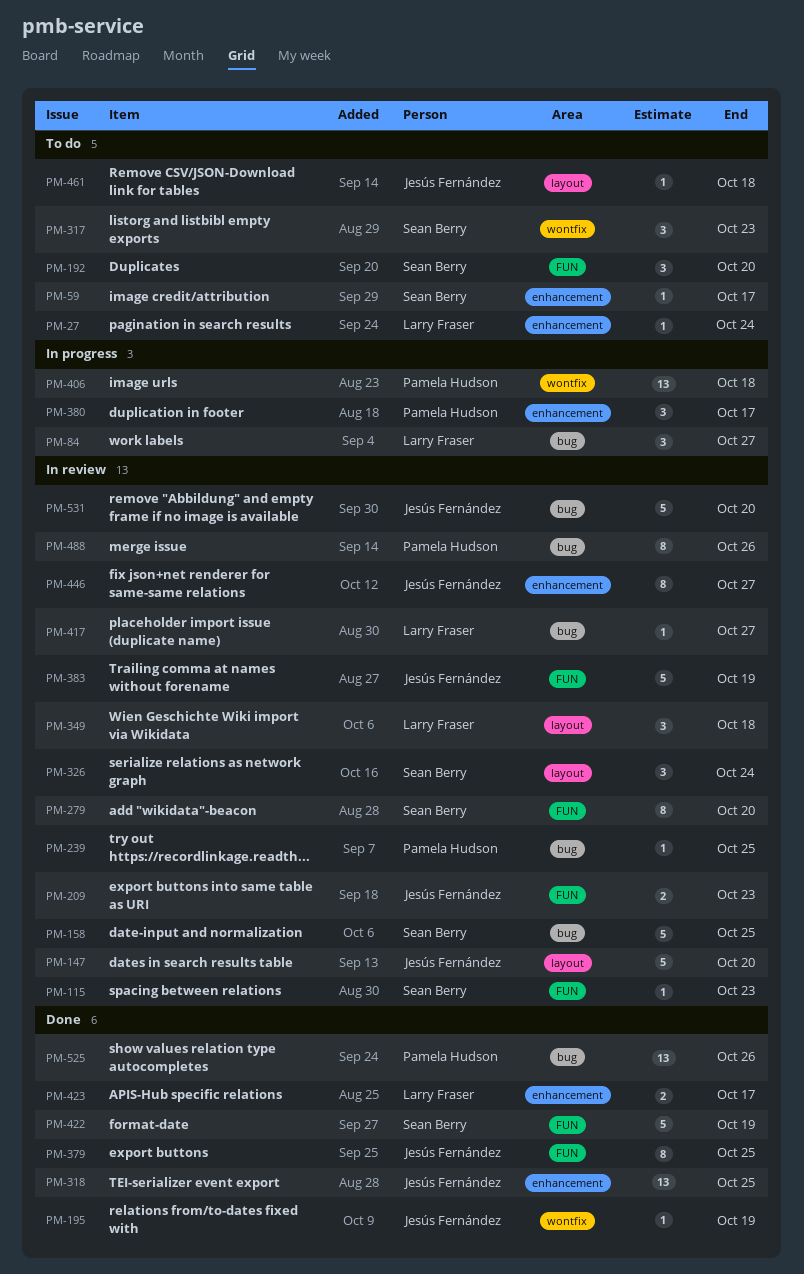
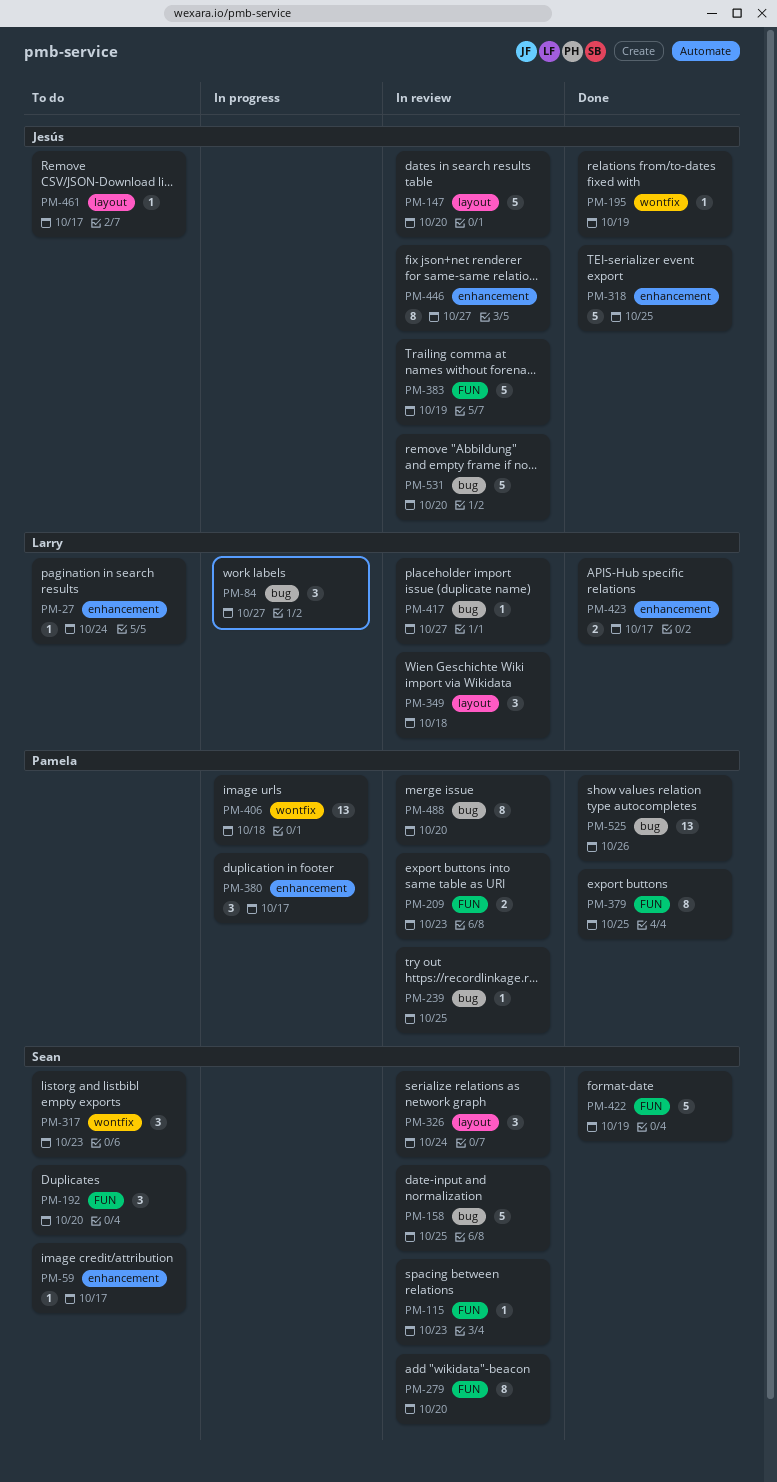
PM-209, owner: Jesús Fernández -> Pamela Hudson
PM-318, estimate: 13 -> 5
PM-379, owner: Jesús Fernández -> Pamela Hudson
PM-461, due: Oct 18 -> Oct 17
PM-488, due: Oct 26 -> Oct 20

